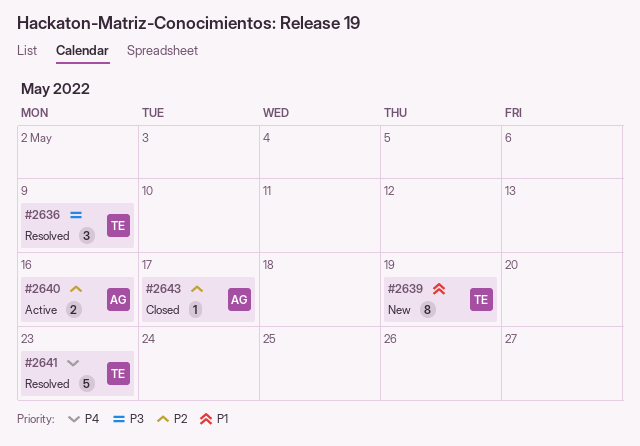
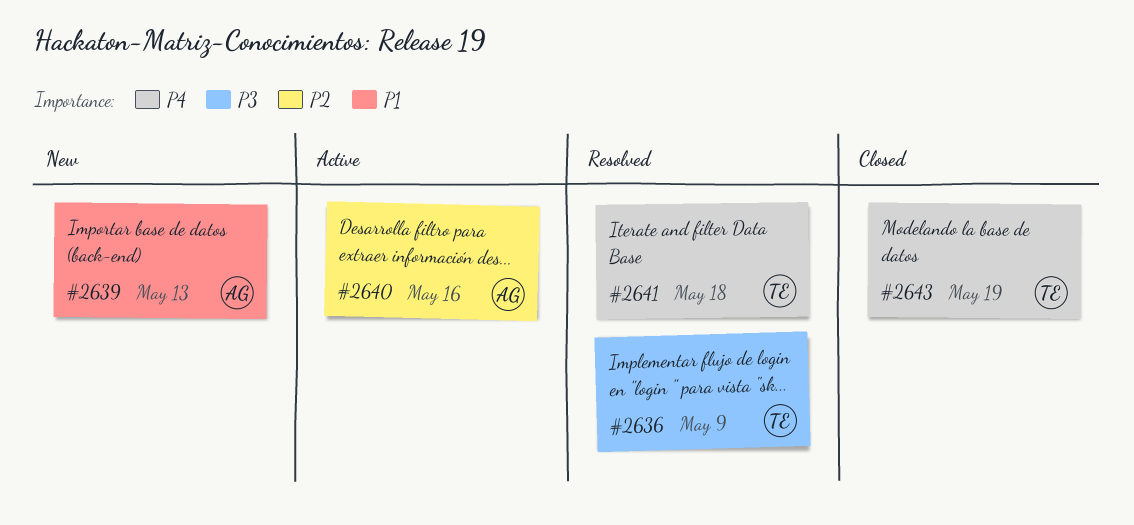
#2639, owner: TE -> AG
#2639, due: May 19 -> May 13
#2641, due: May 23 -> May 18
#2643, owner: AG -> TE
#2643, priority: P2 -> P4
#2643, due: May 17 -> May 19

